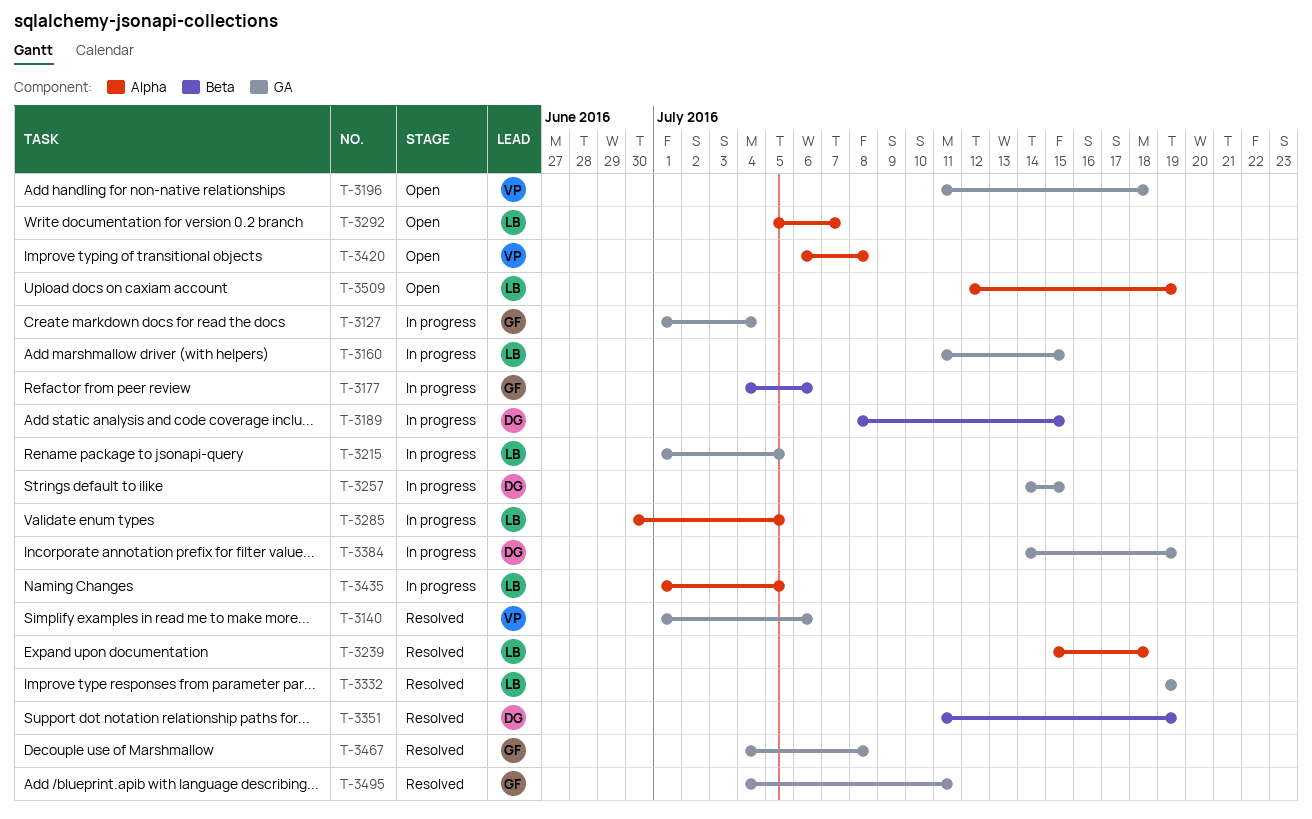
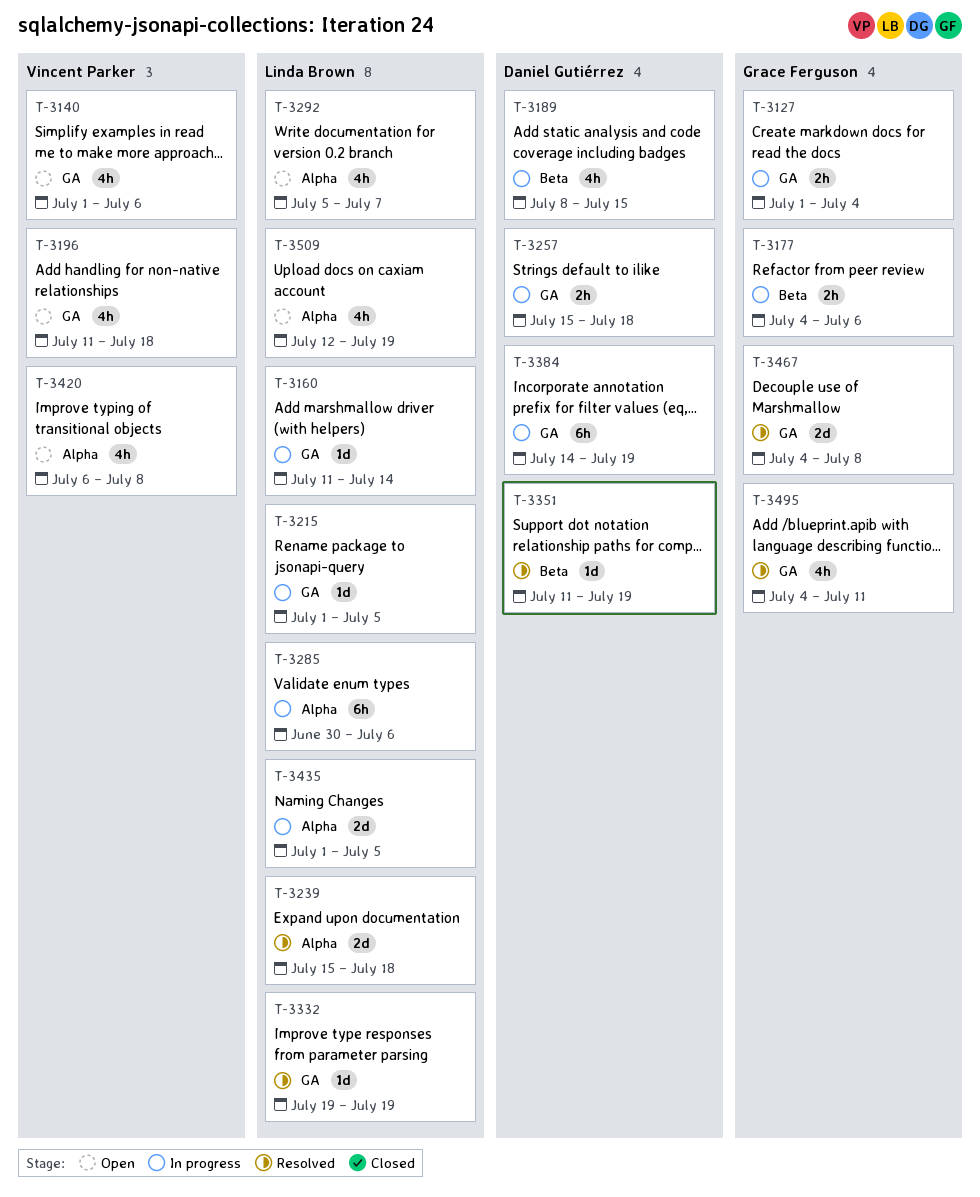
T-3140, status: Resolved -> Open
T-3160, due: Jul 15 -> Jul 14
T-3257, start: Jul 14 -> Jul 15
T-3257, due: Jul 15 -> Jul 18
T-3285, due: Jul 5 -> Jul 6

